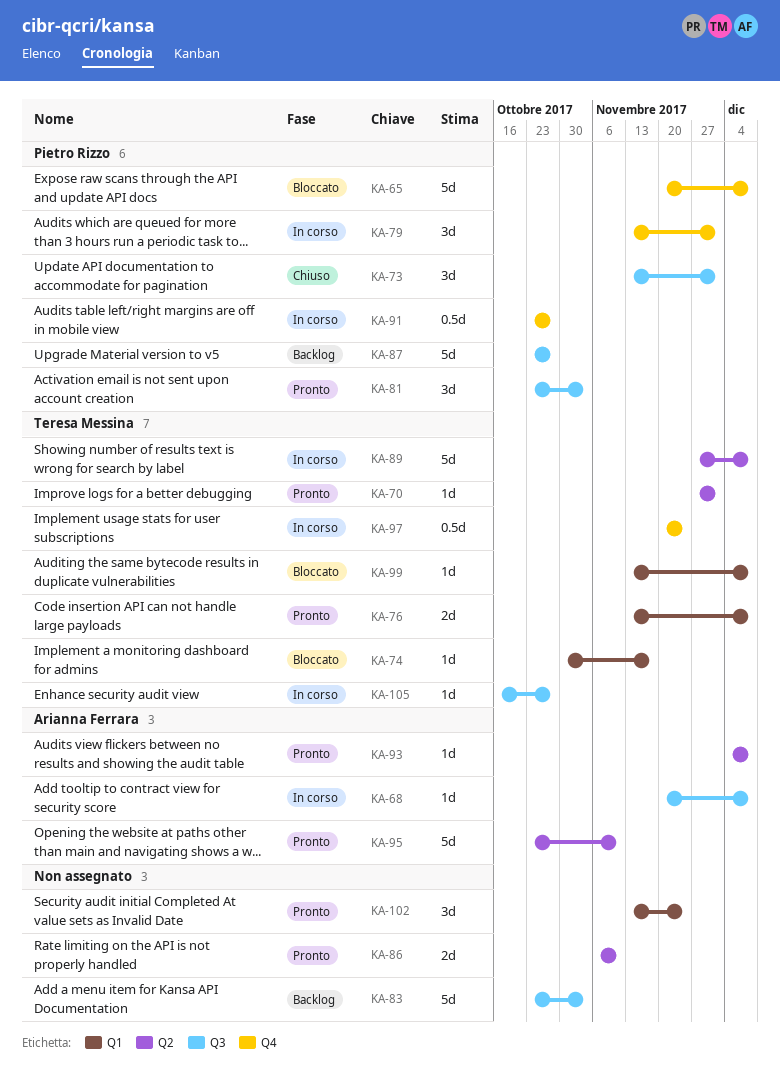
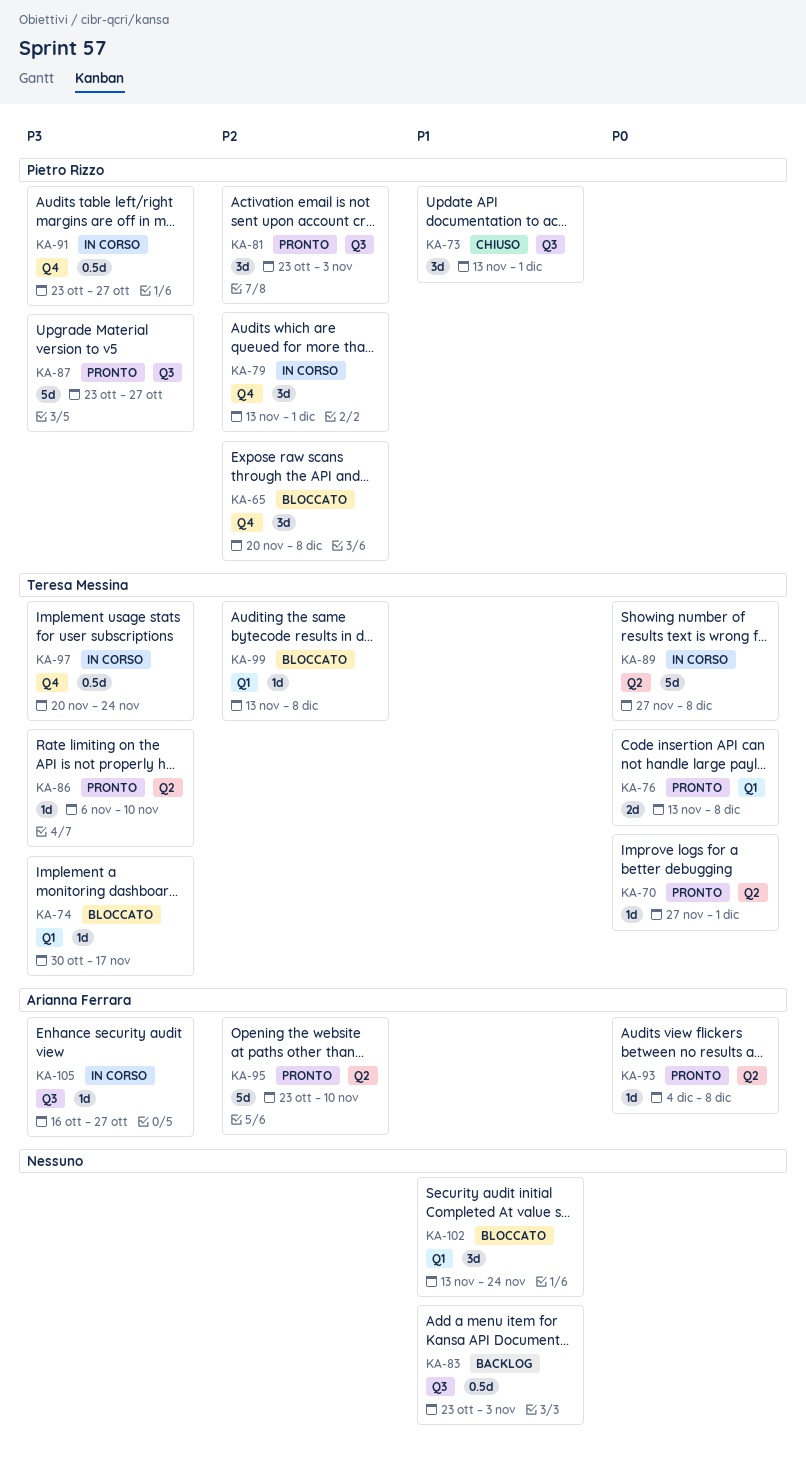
KA-65, estimate: 5d -> 3d
KA-68: present -> none
KA-83, estimate: 5d -> 0.5d
KA-86, owner: none -> Teresa Messina
KA-86, estimate: 2d -> 1d
KA-87, status: Backlog -> Pronto
KA-102, status: Pronto -> Bloccato
KA-105, owner: Teresa Messina -> Arianna Ferrara

